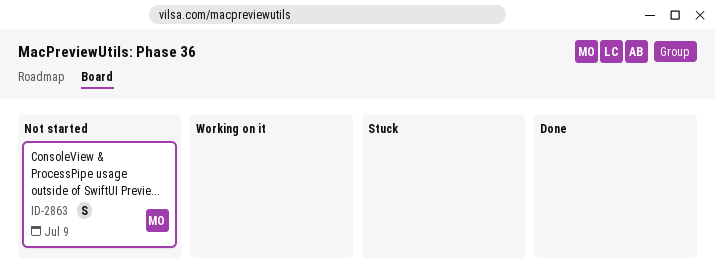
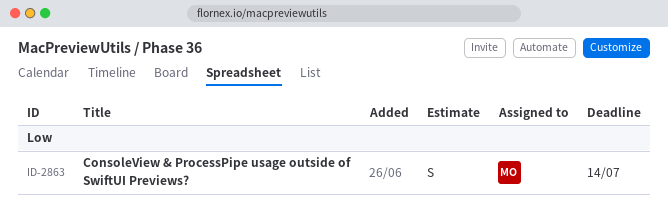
ID-2863, due: Jul 9 -> Jul 14

